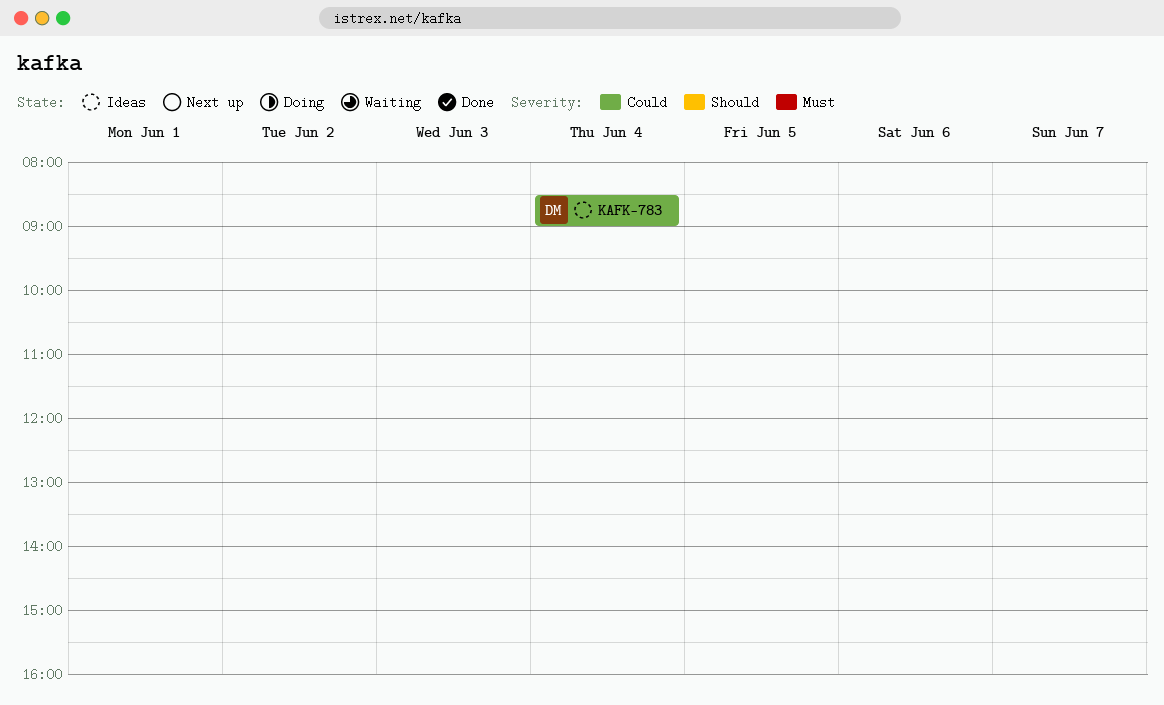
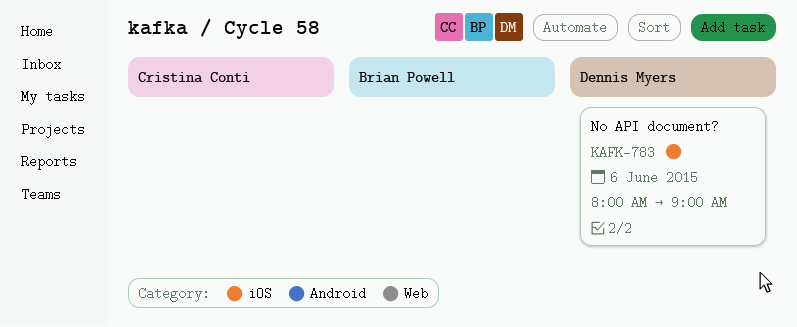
KAFK-783, day: Jun 4 -> Jun 6
KAFK-783, begins: 08:30 -> 08:00

